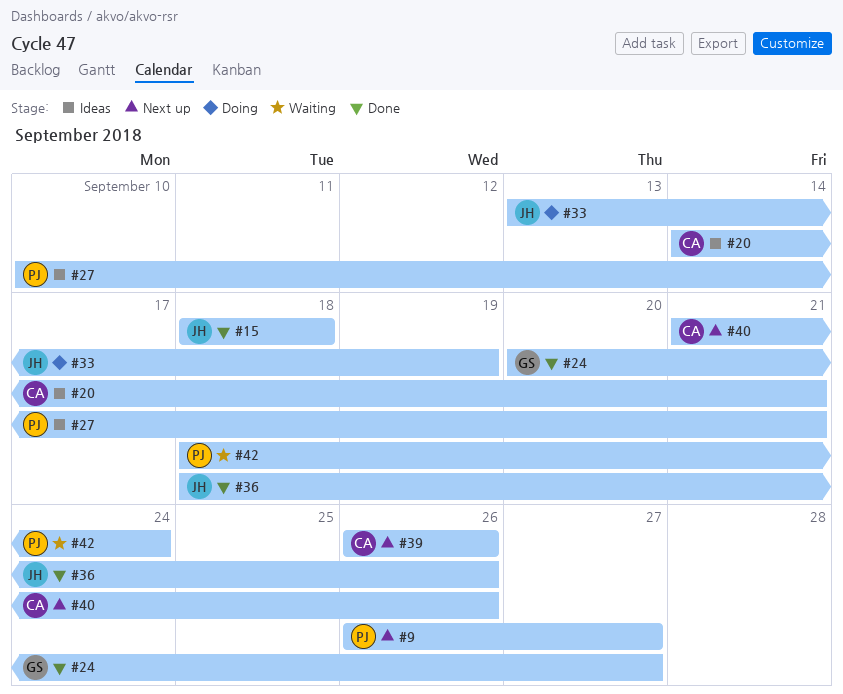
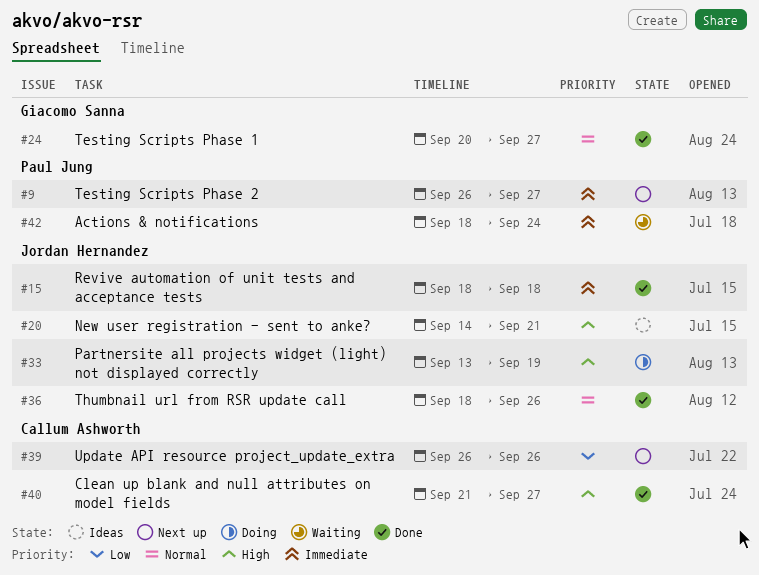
#20, owner: Callum Ashworth -> Jordan Hernandez
#27: present -> none
#40, status: Next up -> Done
#40, due: Sep 26 -> Sep 27

